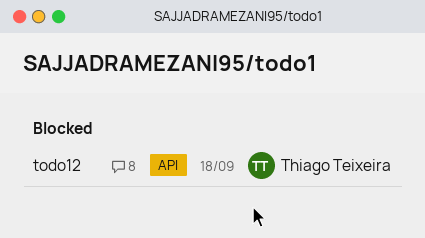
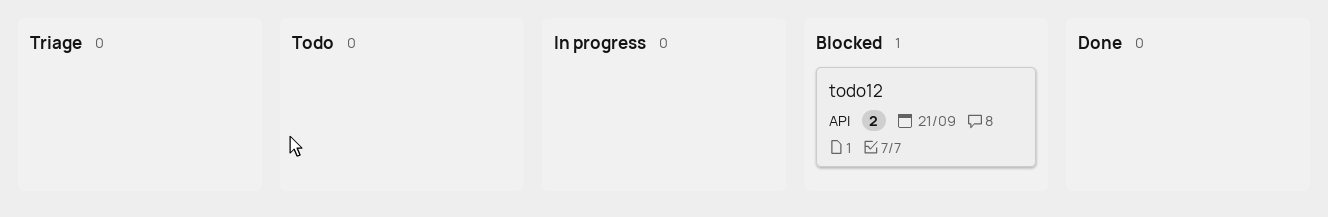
todo12, due: Sep 18 -> Sep 21

